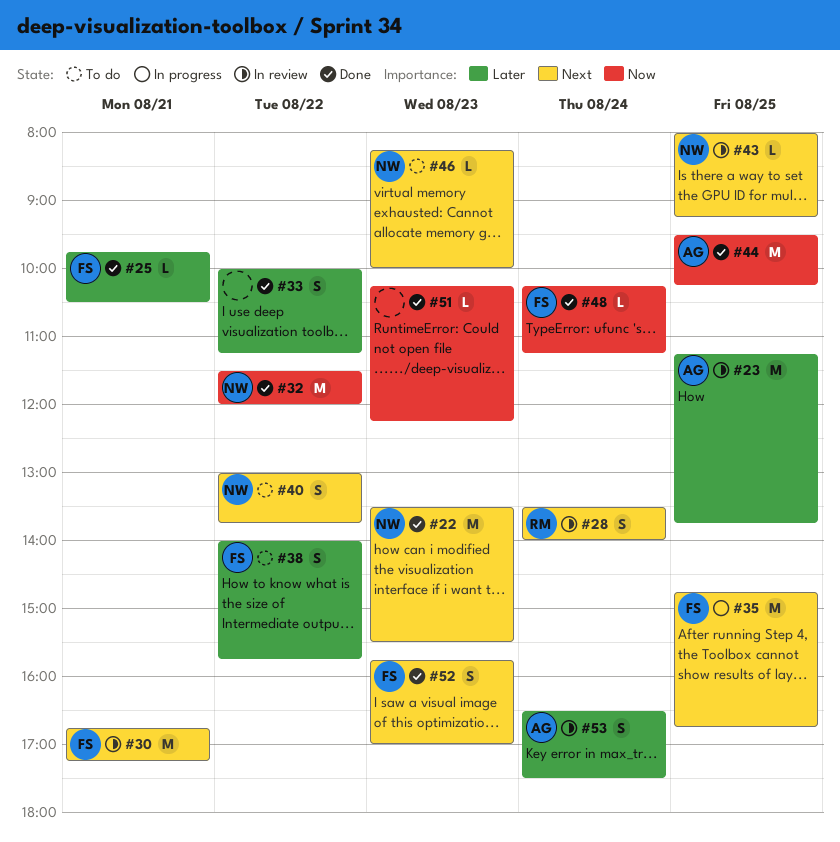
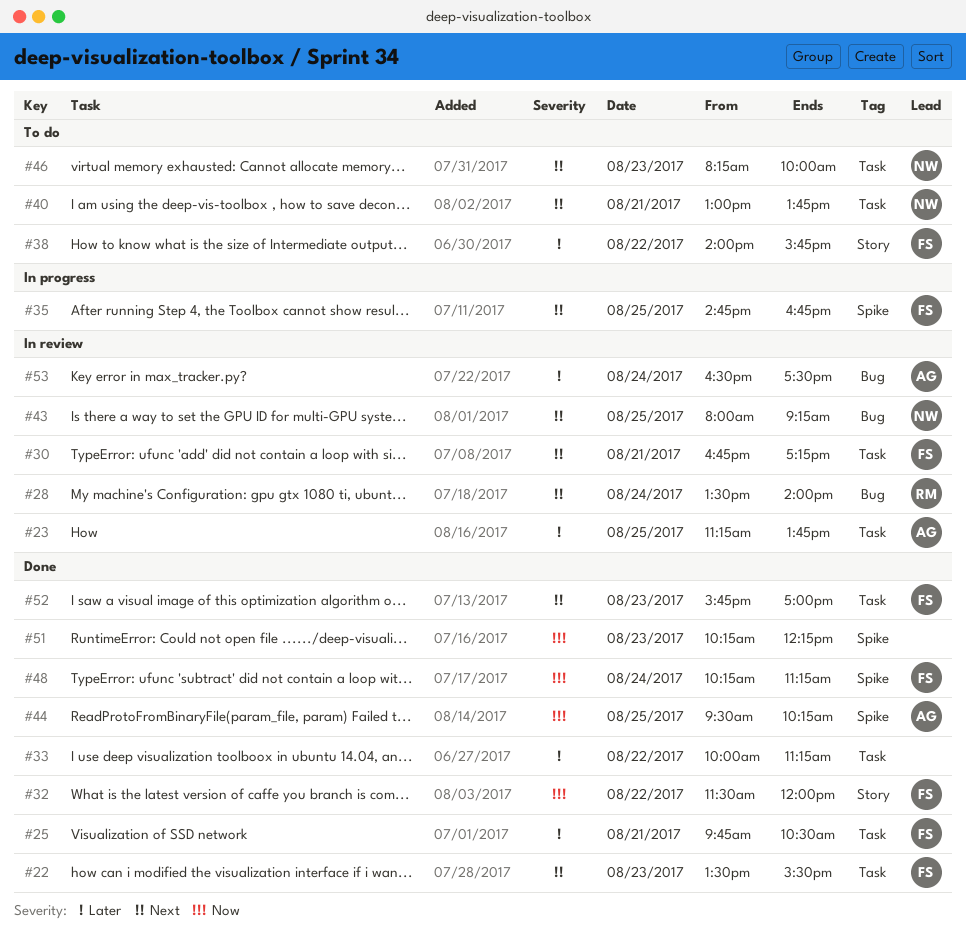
#22, owner: NW -> FS
#32, owner: NW -> FS
#40, day: Aug 22 -> Aug 21

